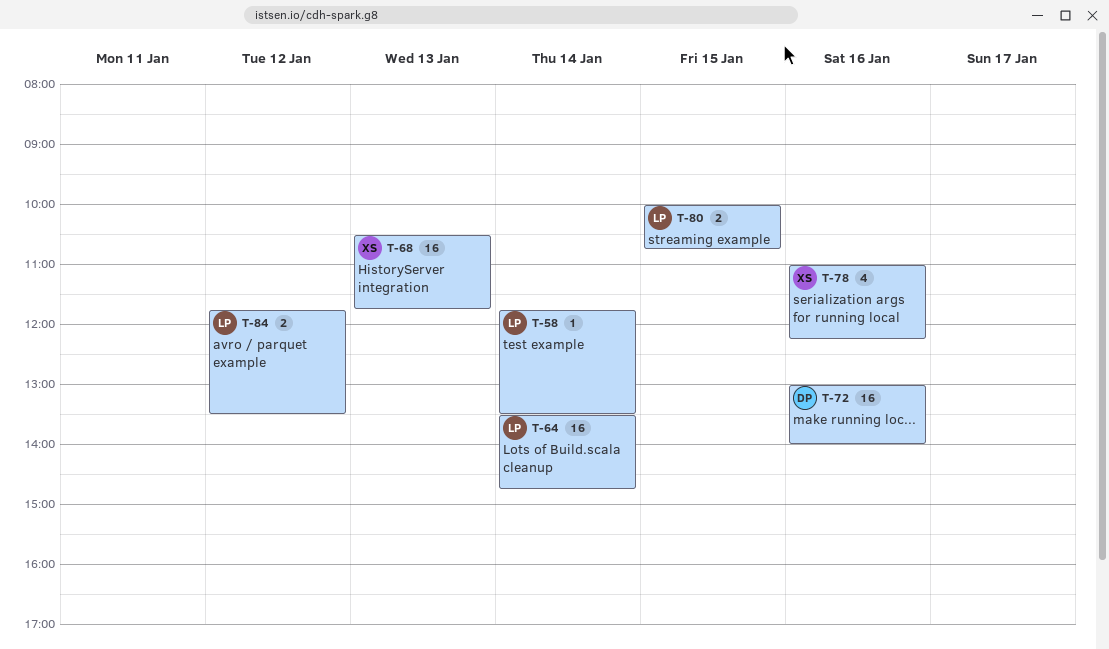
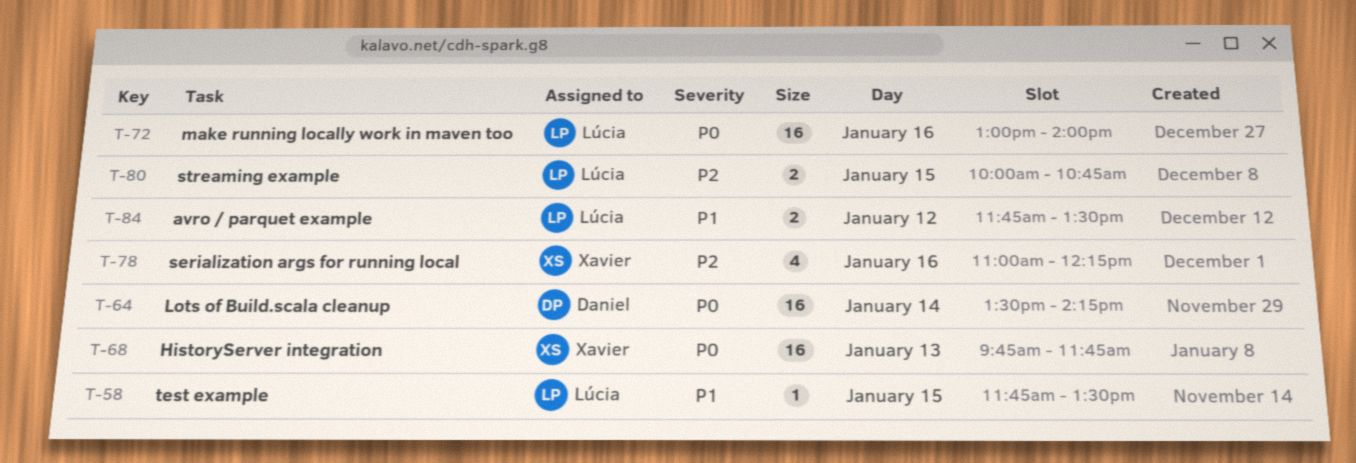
T-58, day: Jan 14 -> Jan 15
T-64, owner: Lúcia -> Daniel
T-64, ends: 14:45 -> 14:15
T-68, begins: 10:30 -> 09:45
T-72, owner: Daniel -> Lúcia

